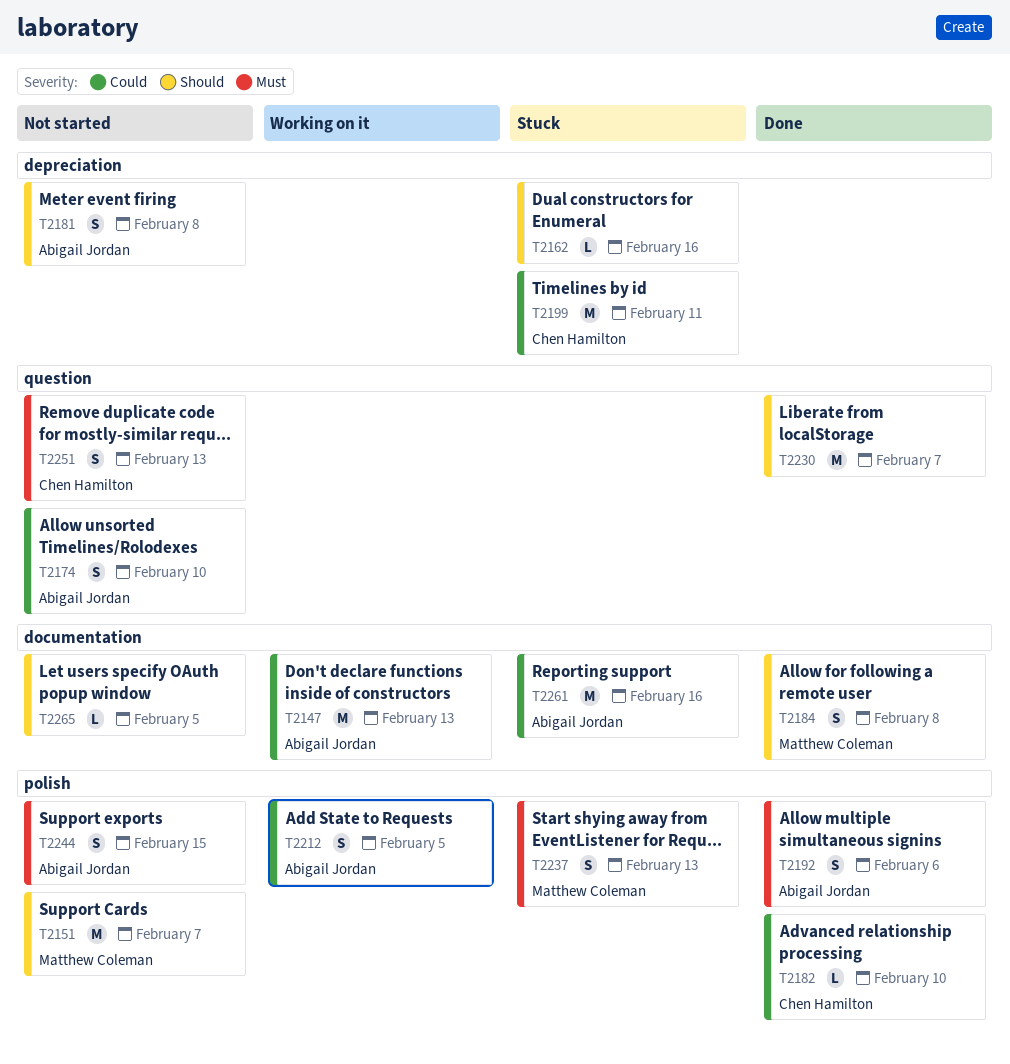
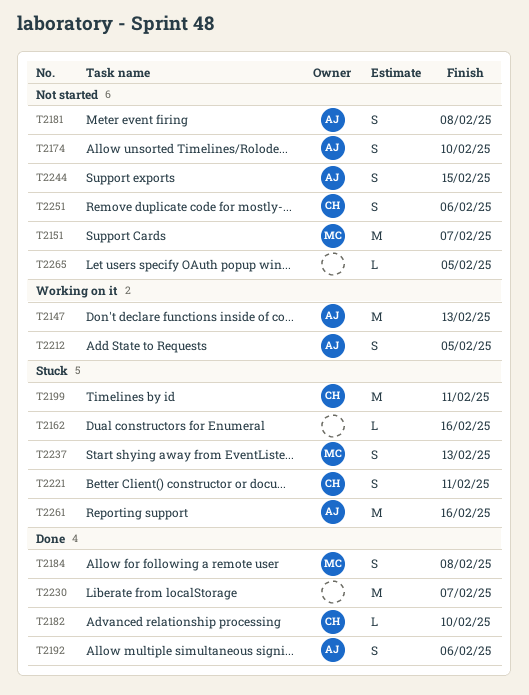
T2221: none -> present
T2251, due: Feb 13 -> Feb 6

